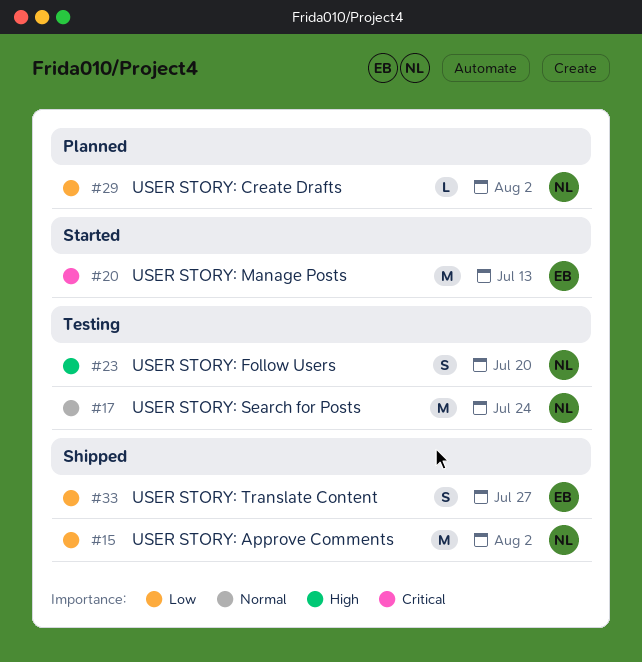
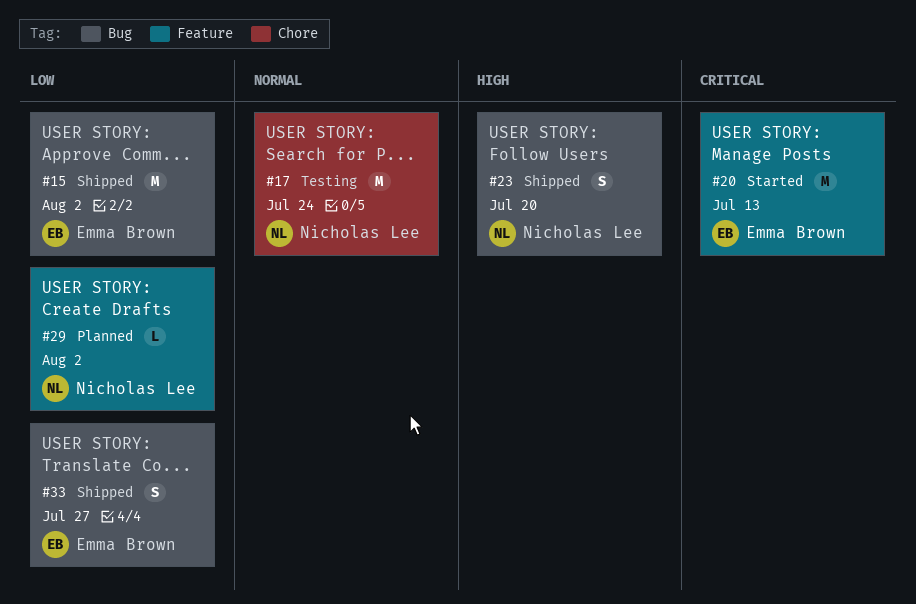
#15, owner: Nicholas Lee -> Emma Brown
#23, status: Testing -> Shipped

